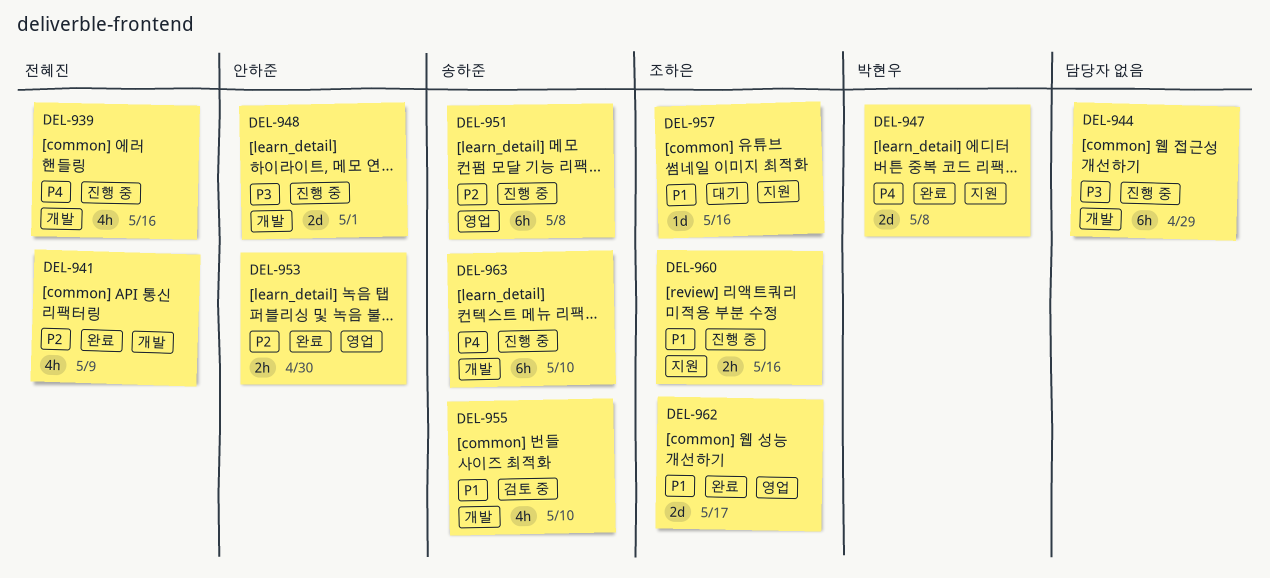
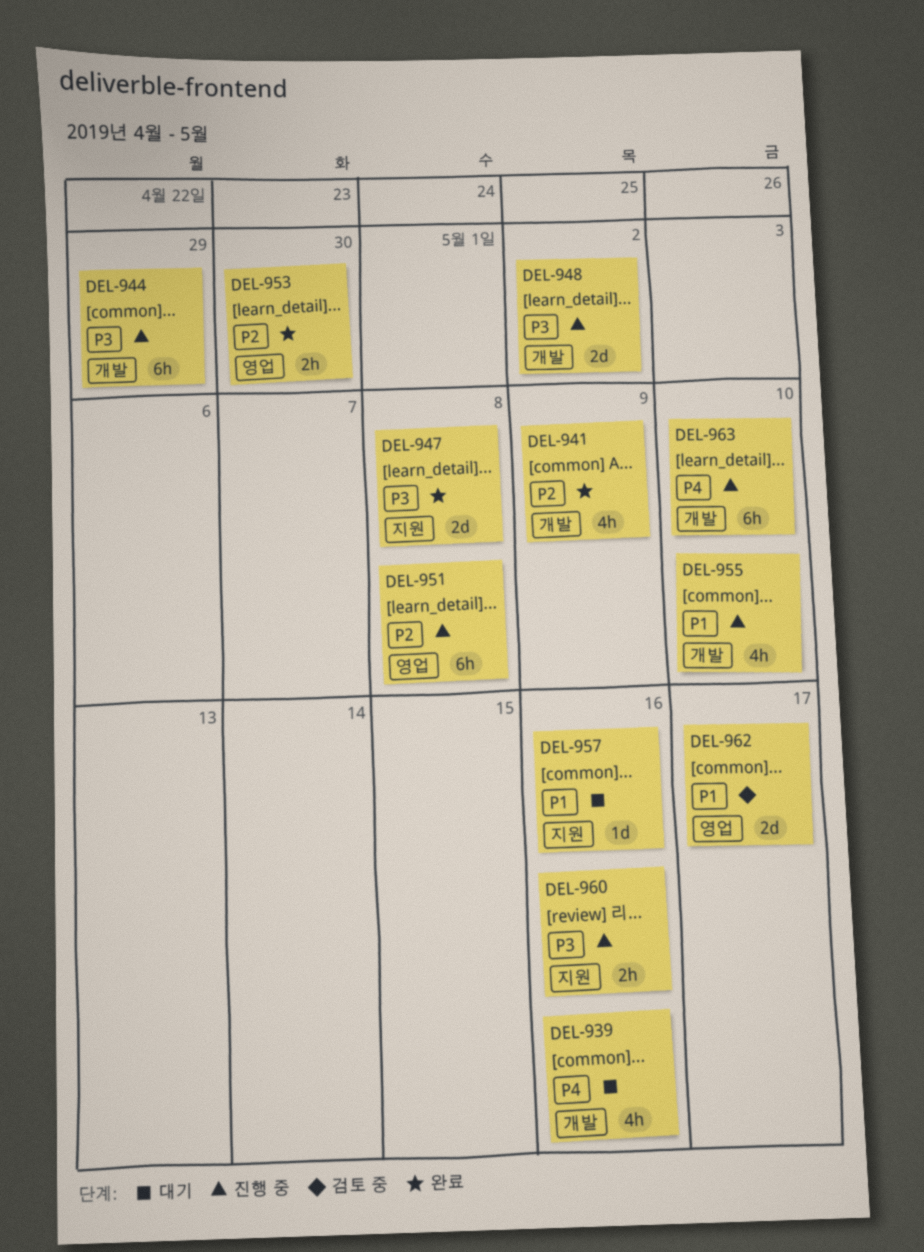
DEL-939, status: 진행 중 -> 대기
DEL-947, priority: P4 -> P3
DEL-948, due: May 1 -> May 2
DEL-955, status: 검토 중 -> 진행 중
DEL-960, priority: P1 -> P3
DEL-962, status: 완료 -> 검토 중

